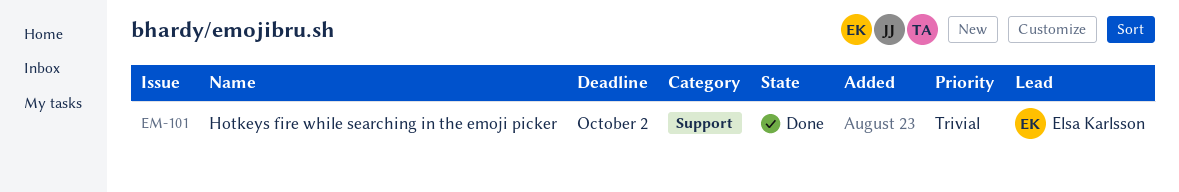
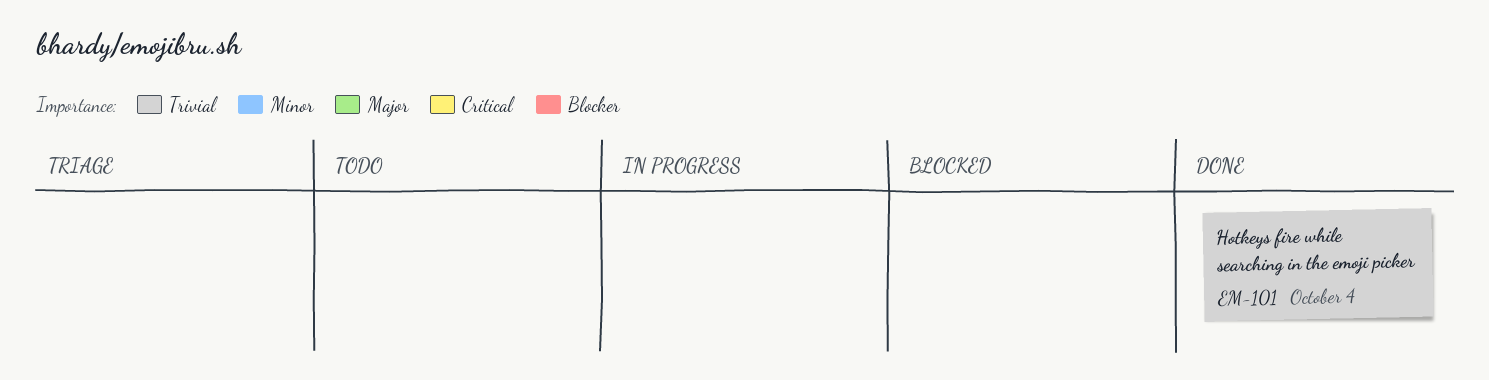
EM-101, due: Oct 2 -> Oct 4

